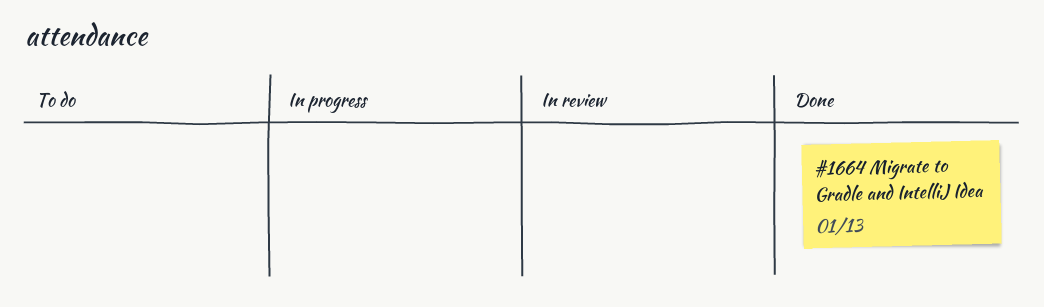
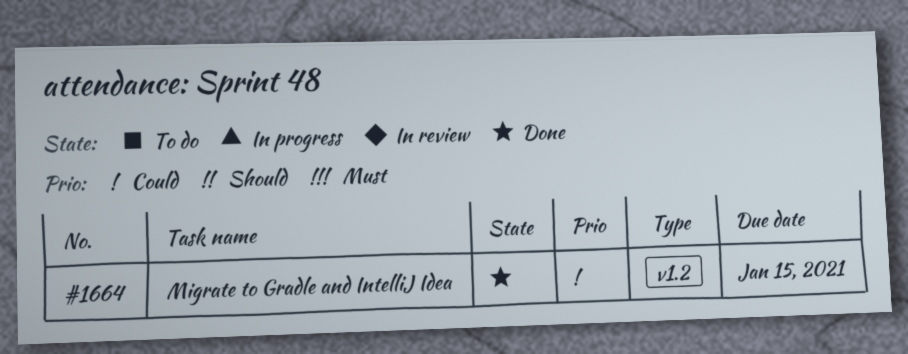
#1664, due: Jan 13 -> Jan 15

